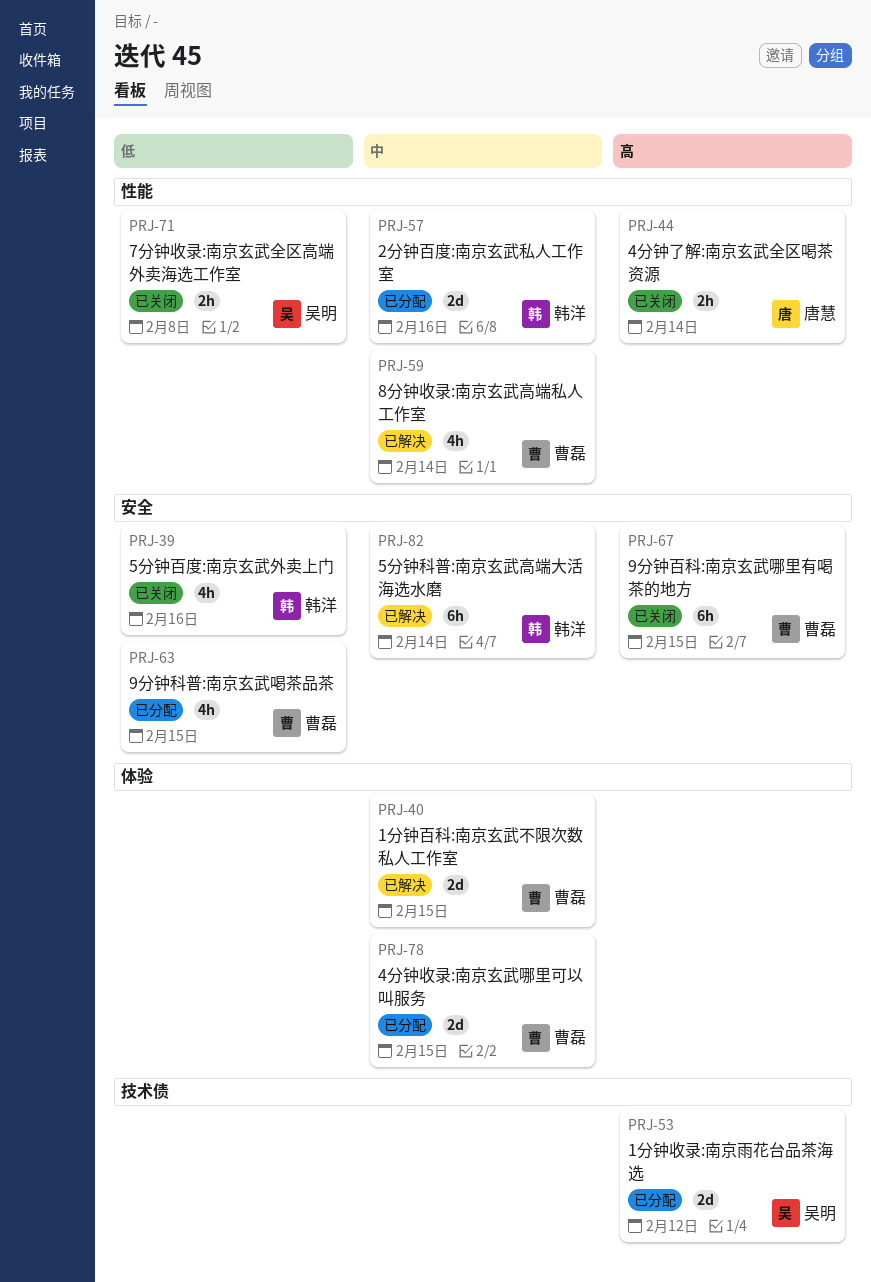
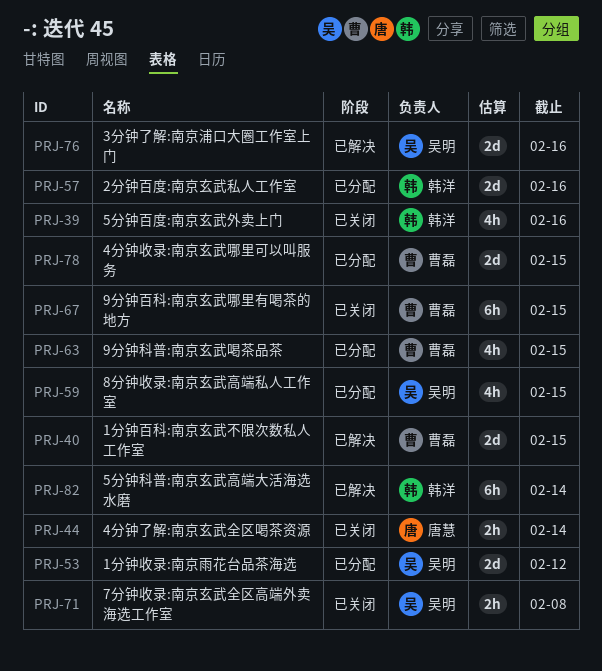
PRJ-59, status: 已解决 -> 已分配
PRJ-59, owner: 曹磊 -> 吴明
PRJ-59, due: Feb 14 -> Feb 15
PRJ-76: none -> present

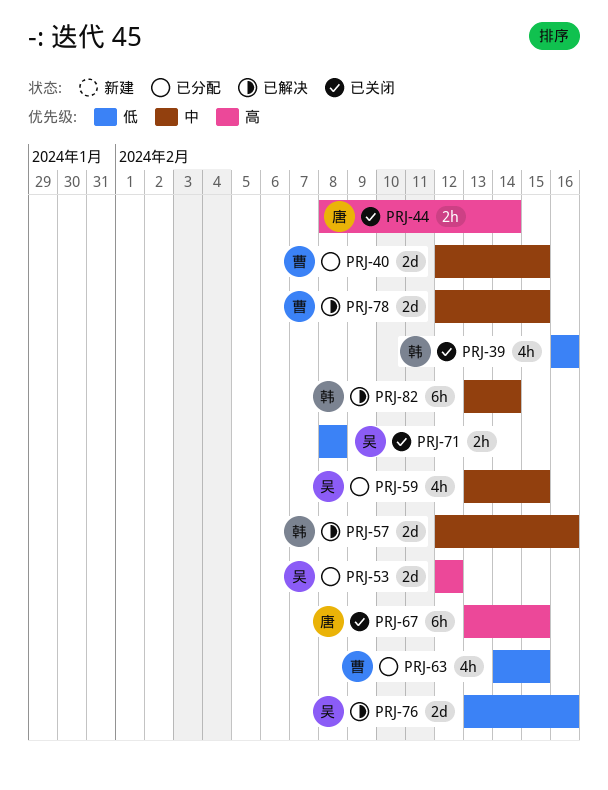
PRJ-40, status: 已解决 -> 已分配
PRJ-57, status: 已分配 -> 已解决
PRJ-67, owner: 曹磊 -> 唐慧
PRJ-78, status: 已分配 -> 已解决

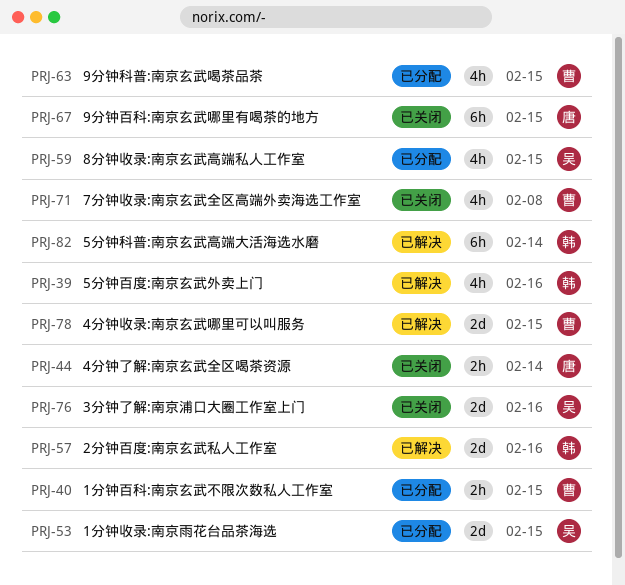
PRJ-39, status: 已关闭 -> 已解决
PRJ-40, estimate: 2d -> 2h
PRJ-53, due: Feb 12 -> Feb 15
PRJ-71, owner: 吴 -> 曹
PRJ-71, estimate: 2h -> 4h
PRJ-76, status: 已解决 -> 已关闭

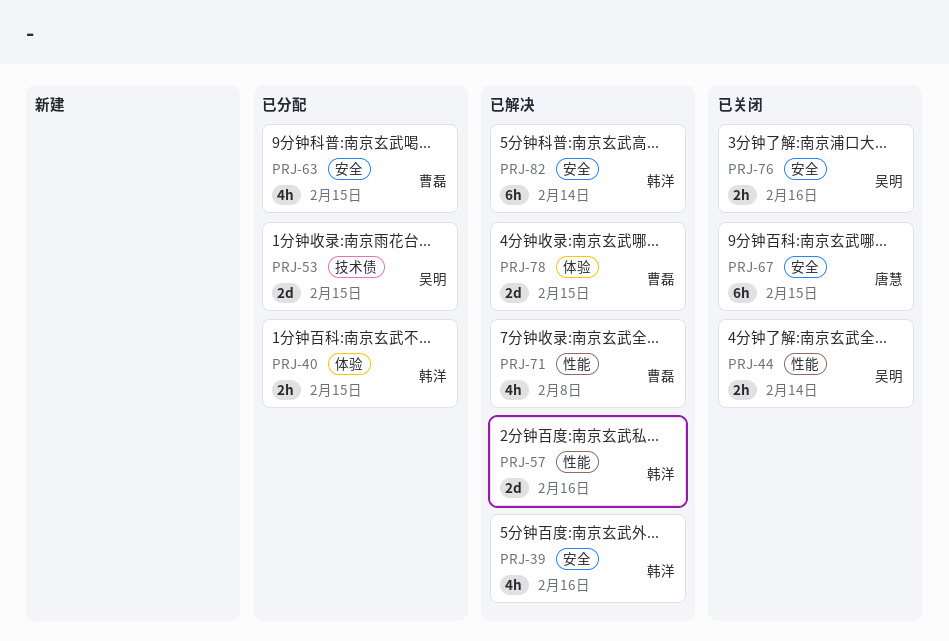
PRJ-40, owner: 曹磊 -> 韩洋
PRJ-44, owner: 唐慧 -> 吴明
PRJ-59: present -> none
PRJ-71, status: 已关闭 -> 已解决
PRJ-76, estimate: 2d -> 2h

